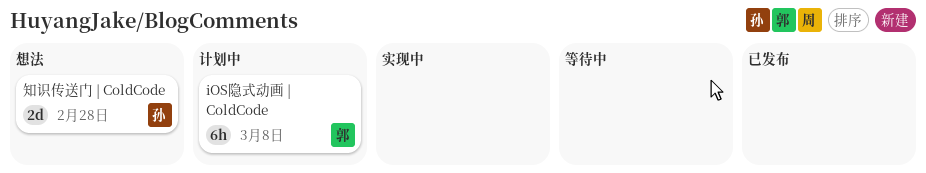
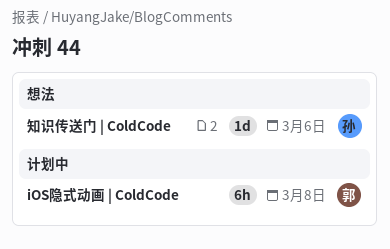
知识传送门 | ColdCode, estimate: 2d -> 1d
知识传送门 | ColdCode, due: Feb 28 -> Mar 6

